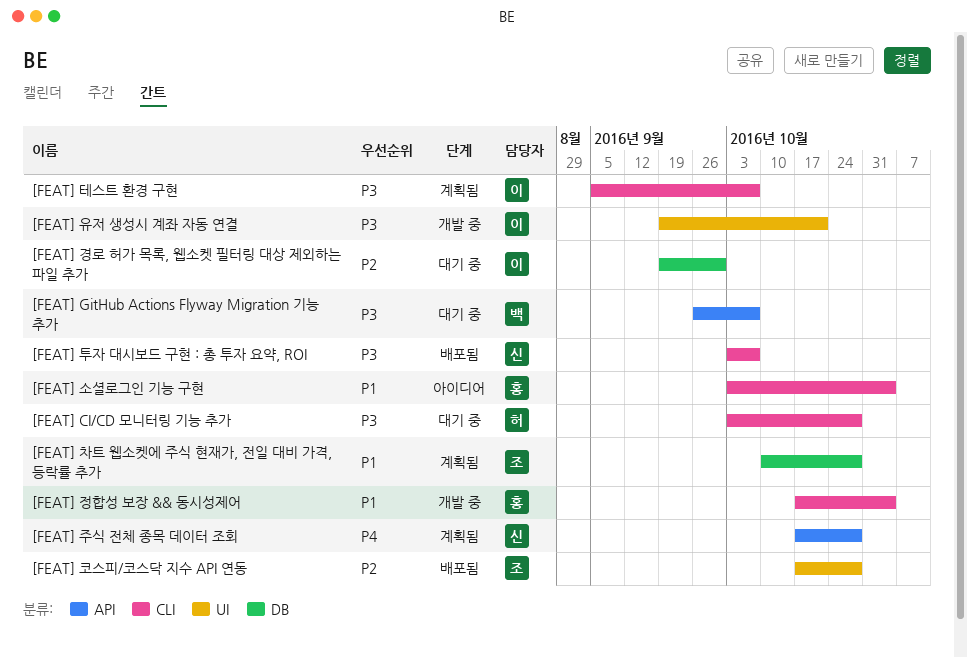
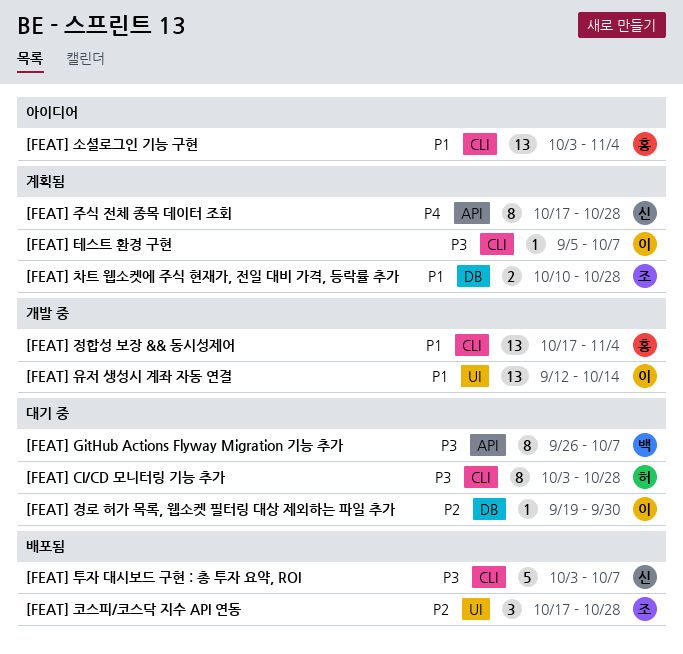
[FEAT] 유저 생성시 계좌 자동 연결, priority: P3 -> P1
[FEAT] 유저 생성시 계좌 자동 연결, start: Sep 19 -> Sep 12
[FEAT] 유저 생성시 계좌 자동 연결, due: Oct 21 -> Oct 14

